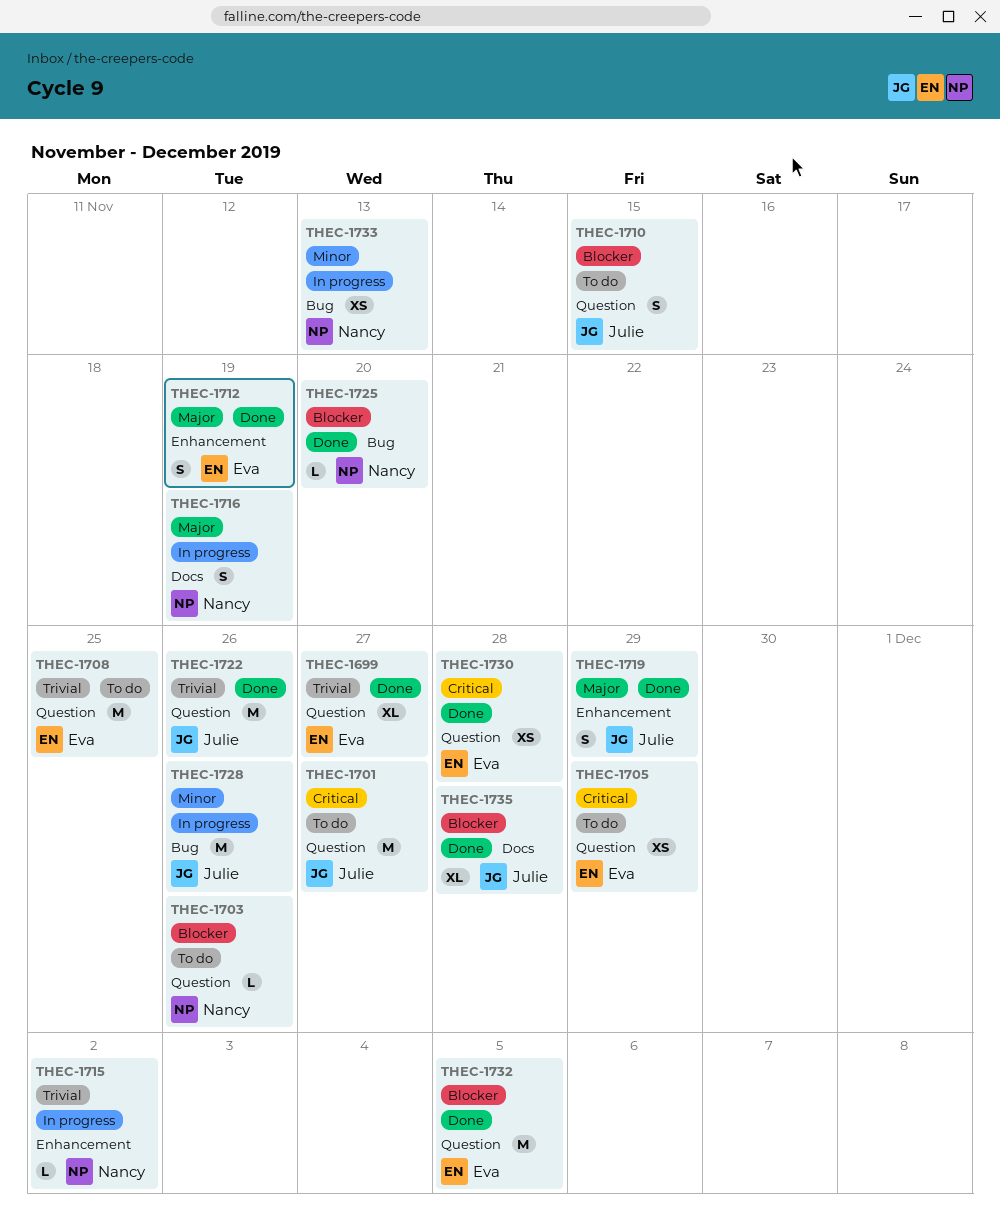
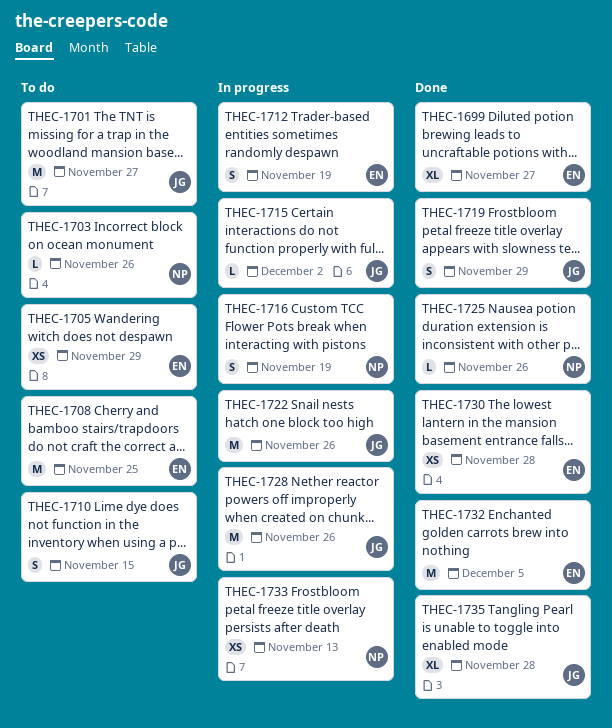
THEC-1712, status: Done -> In progress
THEC-1715, owner: Nancy -> Julie
THEC-1722, status: Done -> In progress
THEC-1725, due: Nov 20 -> Nov 26

